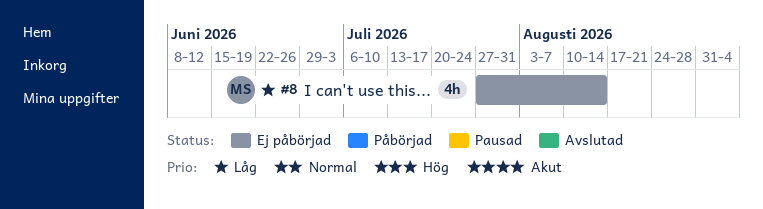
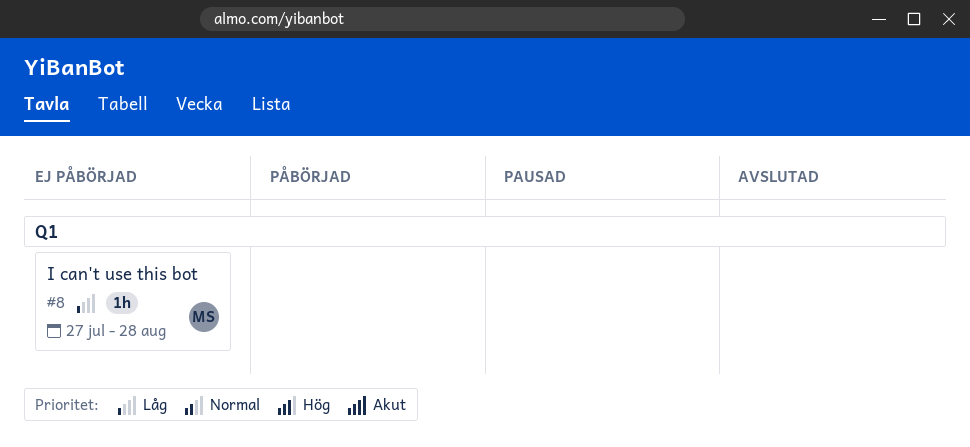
#8, estimate: 4h -> 1h
#8, due: Aug 14 -> Aug 28

